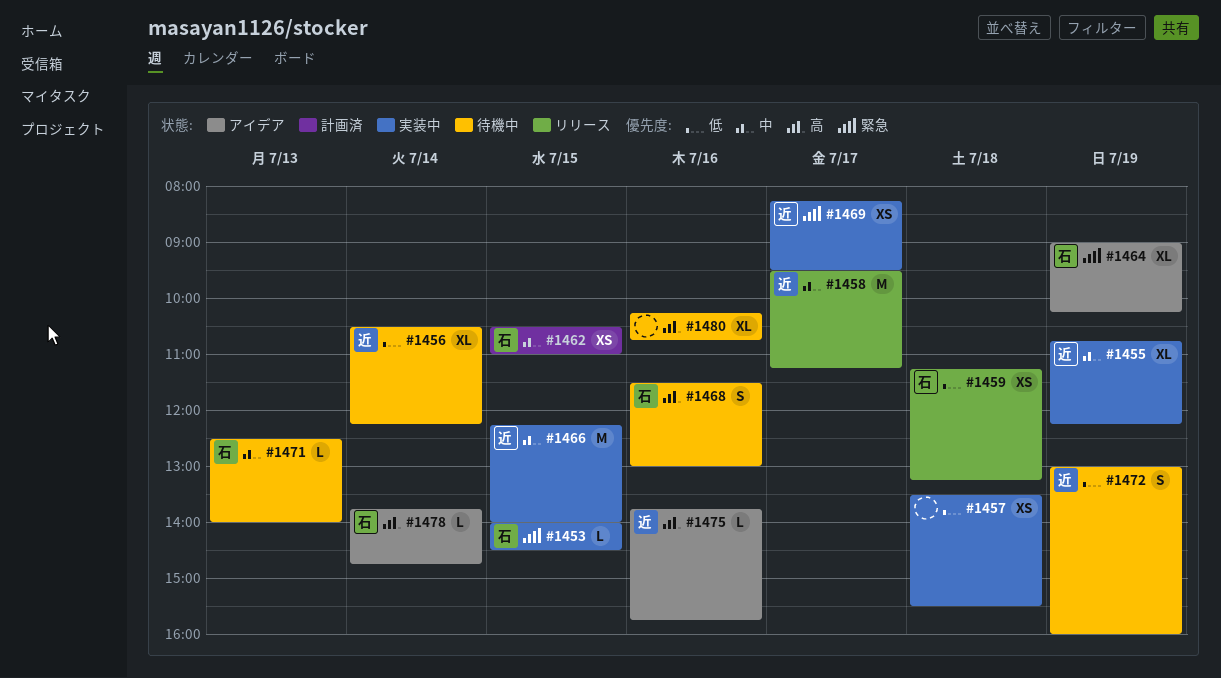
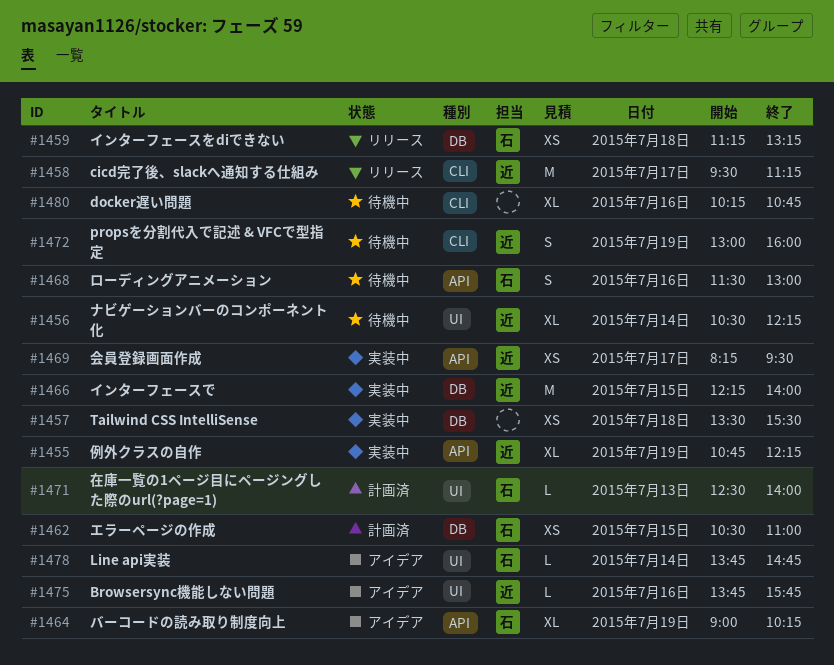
#1453: present -> none
#1471, status: 待機中 -> 計画済

